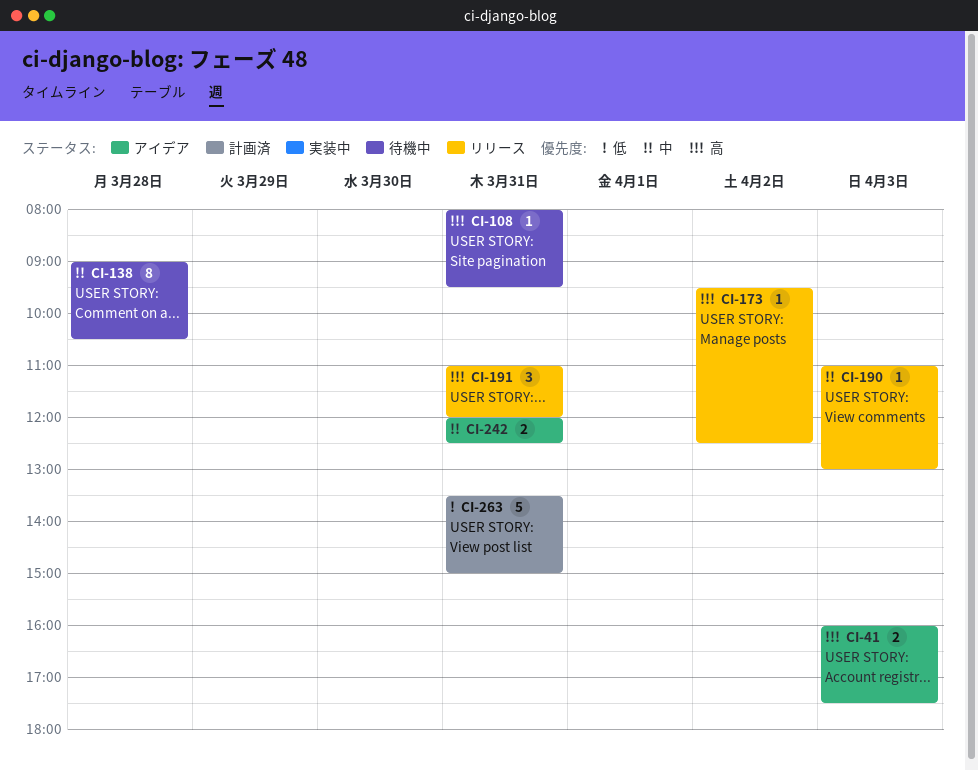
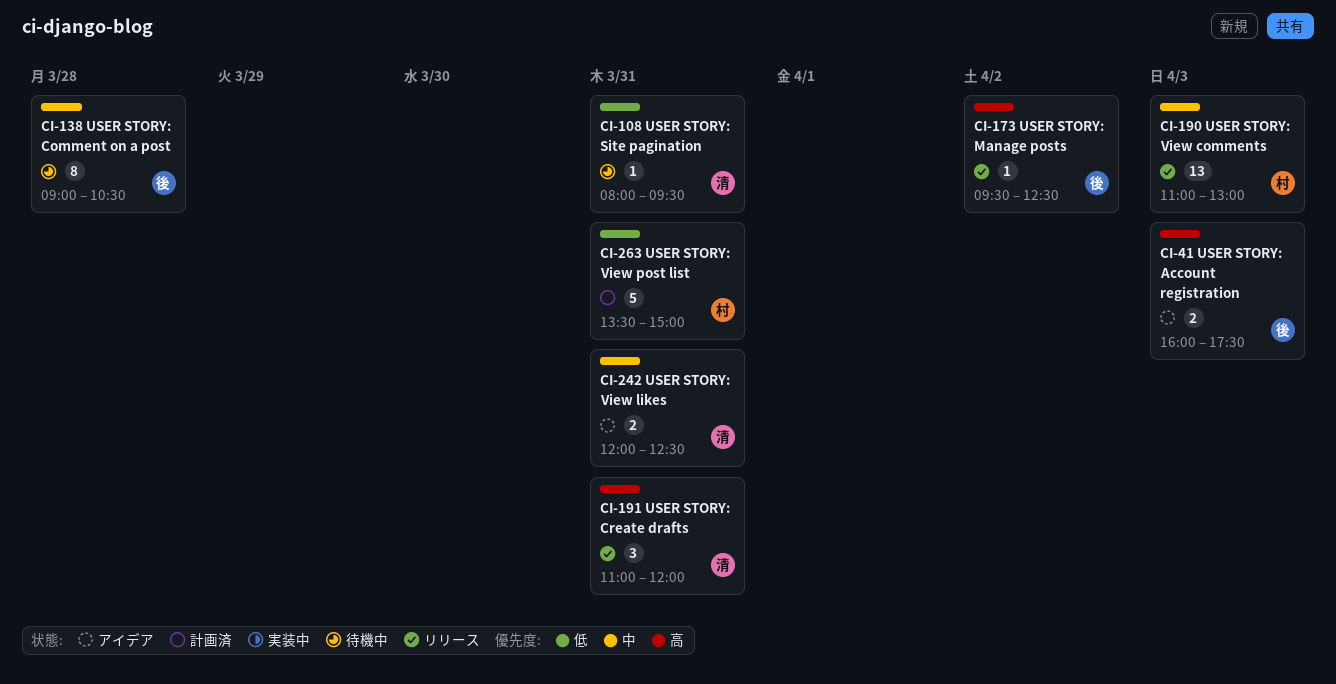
CI-108, priority: 高 -> 低
CI-190, estimate: 1 -> 13

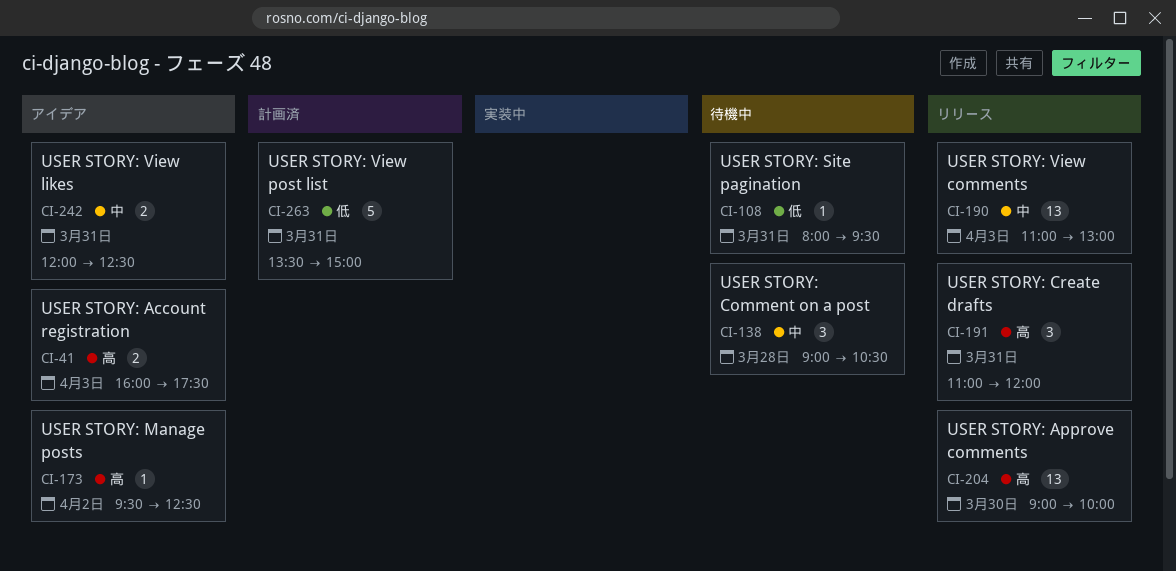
CI-138, estimate: 8 -> 3
CI-173, status: リリース -> アイデア
CI-204: none -> present

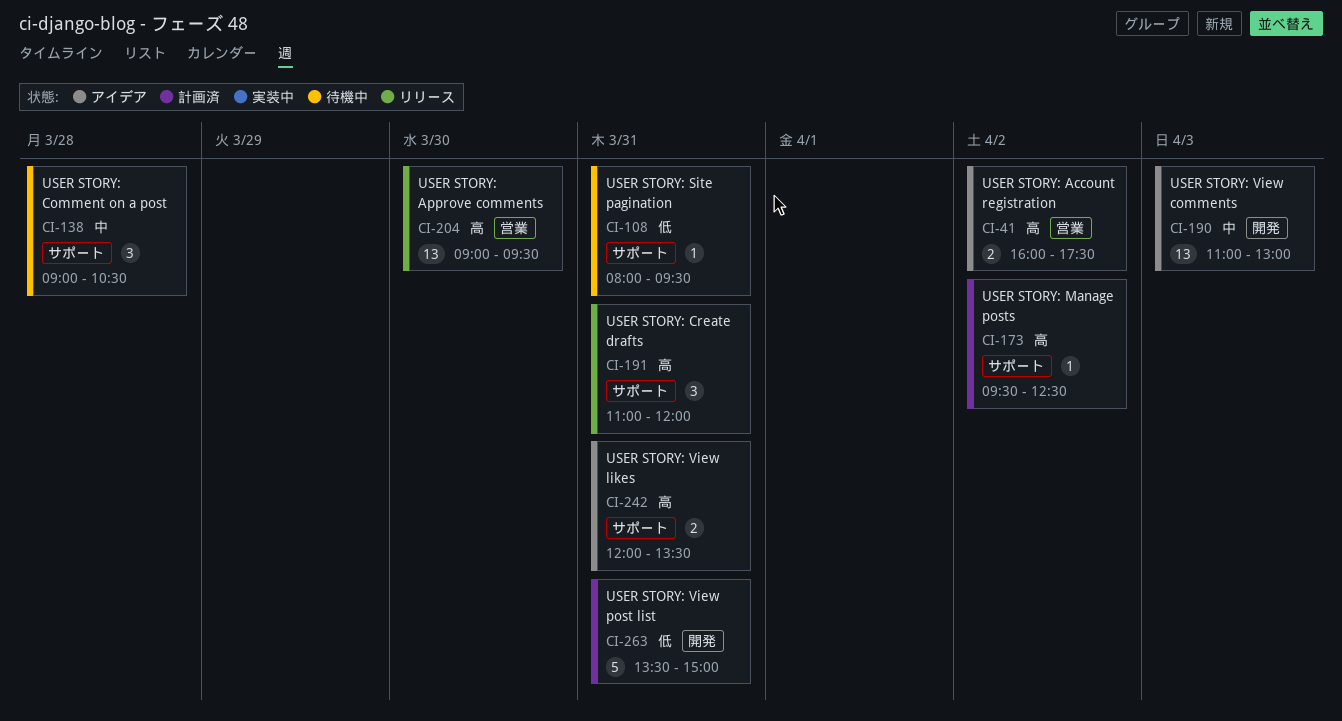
CI-41, day: Apr 3 -> Apr 2
CI-173, status: アイデア -> 計画済
CI-190, status: リリース -> アイデア
CI-204, ends: 10:00 -> 09:30
CI-242, priority: 中 -> 高
CI-242, ends: 12:30 -> 13:30

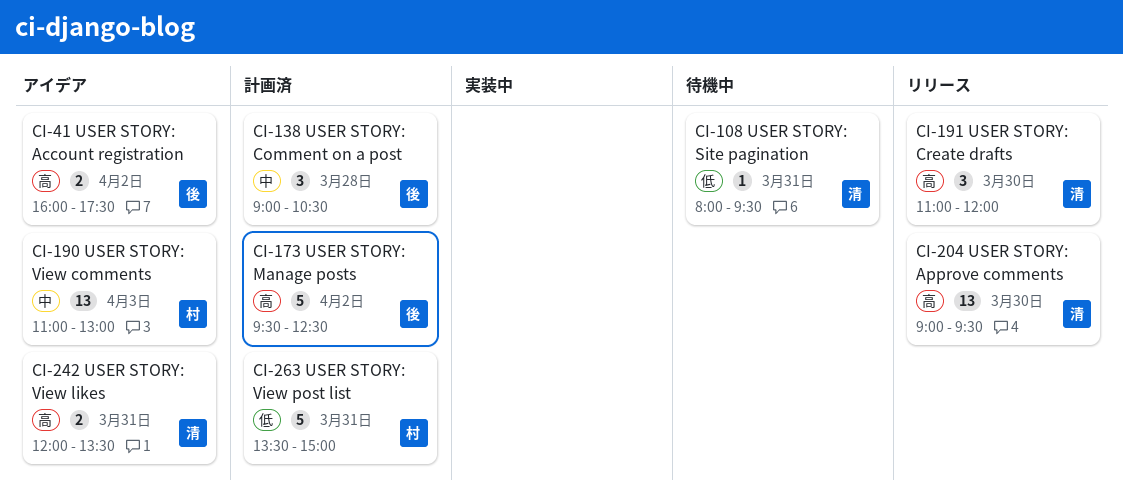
CI-138, status: 待機中 -> 計画済
CI-173, estimate: 1 -> 5
CI-191, day: Mar 31 -> Mar 30

